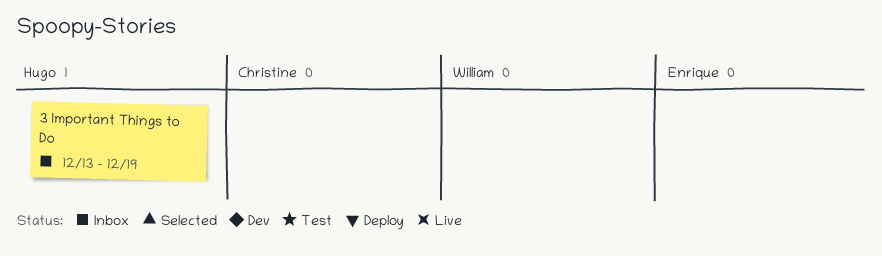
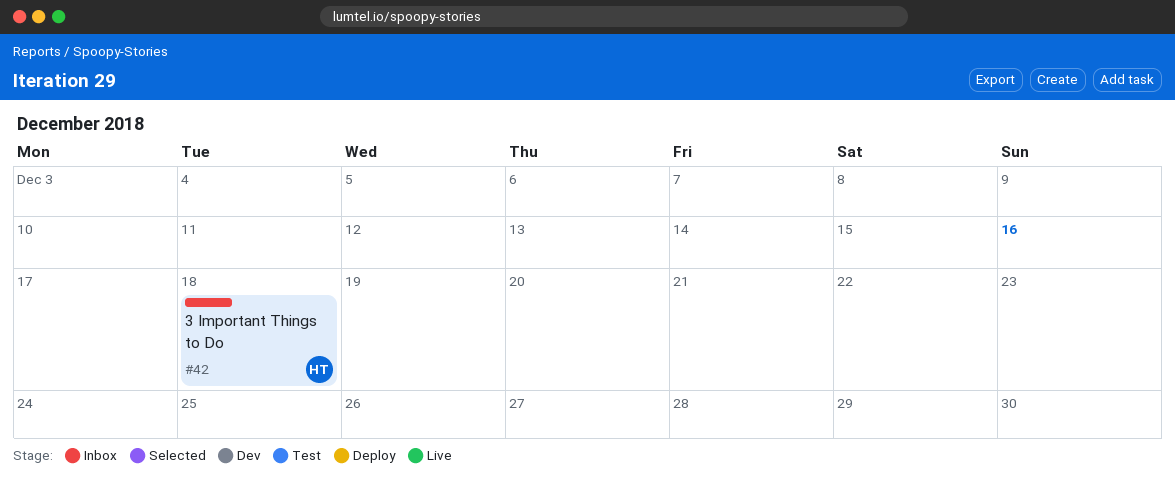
3 Important Things to Do, due: Dec 19 -> Dec 18

